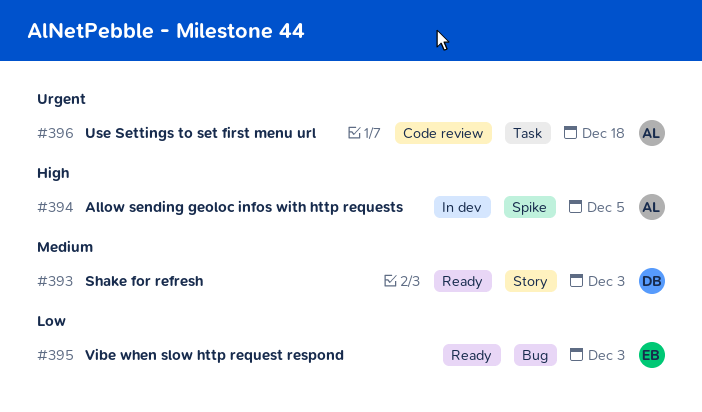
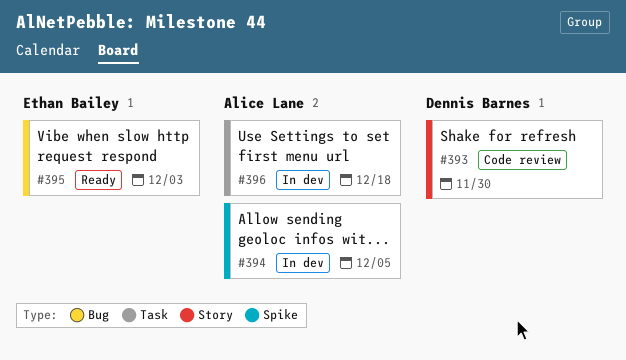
#393, status: Ready -> Code review
#393, due: Dec 3 -> Nov 30
#396, status: Code review -> In dev

